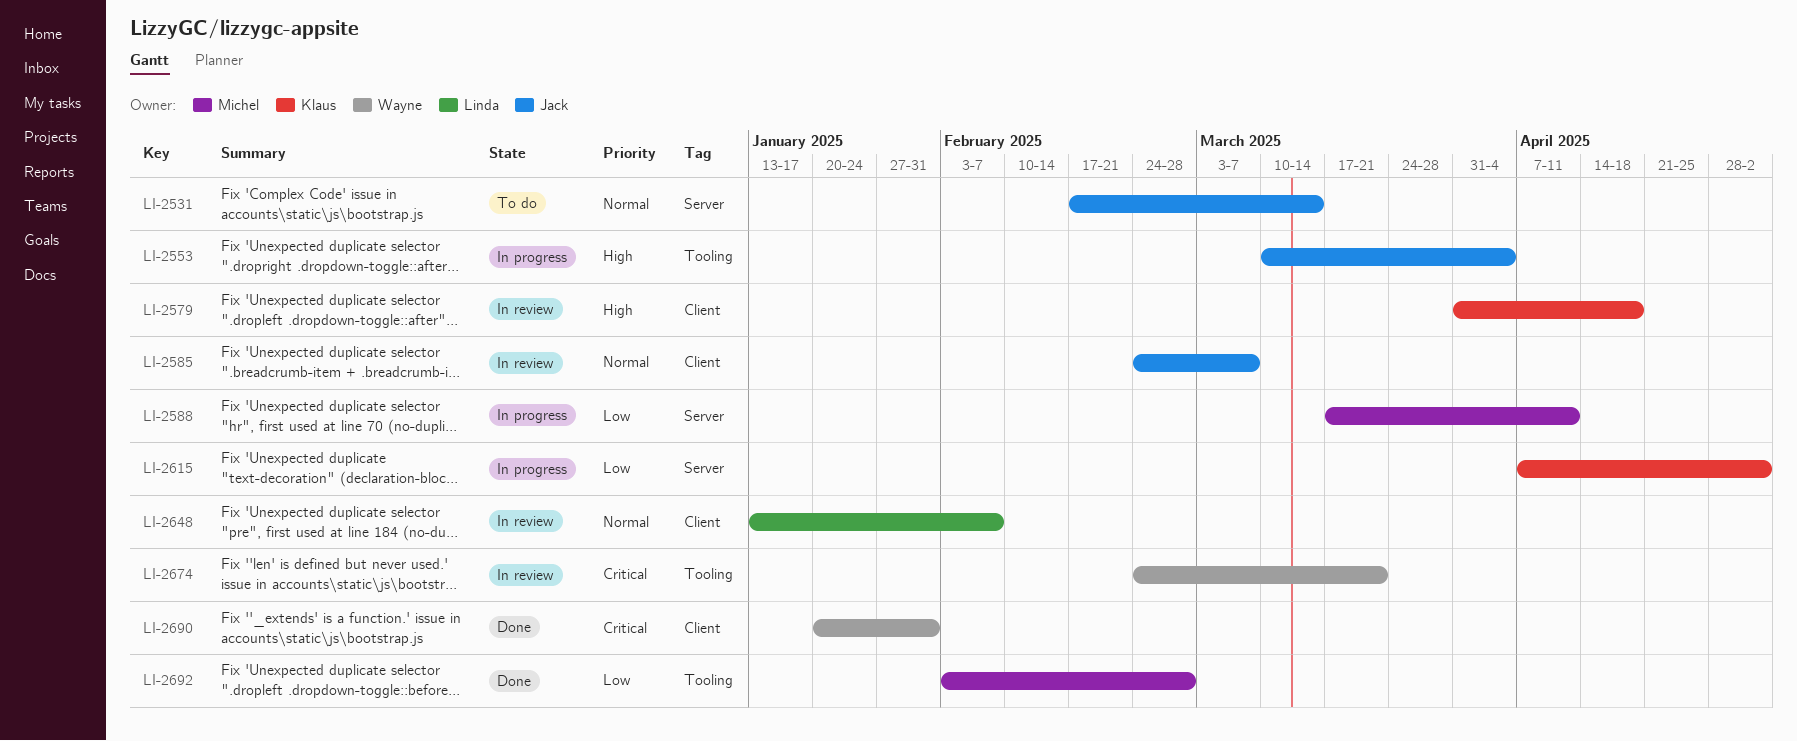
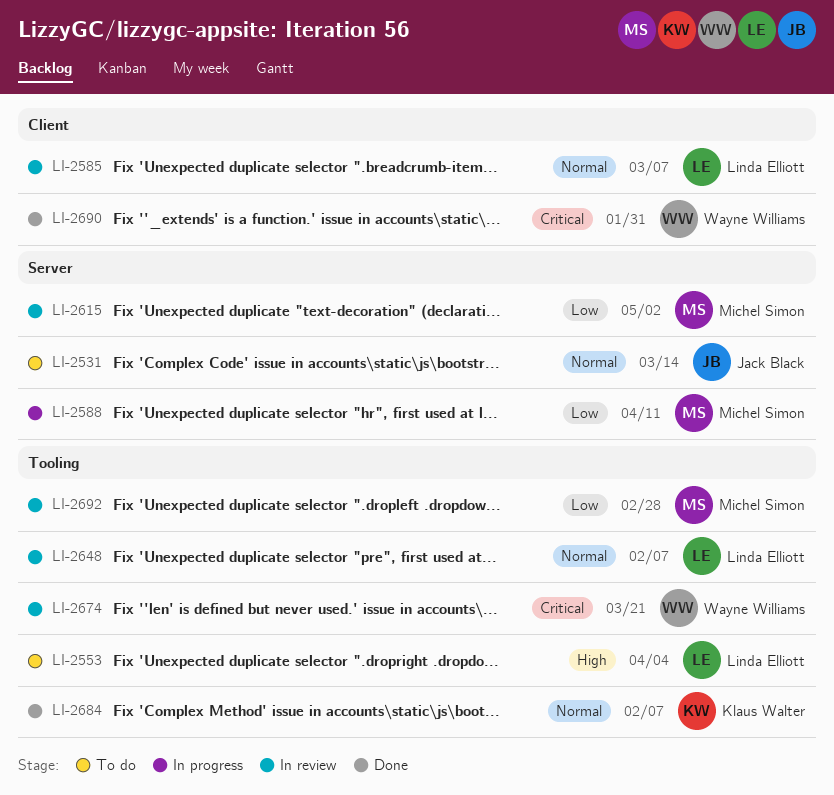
LI-2553, status: In progress -> To do
LI-2553, owner: Jack Black -> Linda Elliott
LI-2579: present -> none
LI-2585, owner: Jack Black -> Linda Elliott
LI-2615, status: In progress -> In review
LI-2615, owner: Klaus Walter -> Michel Simon
LI-2648, label: Client -> Tooling
LI-2684: none -> present
LI-2692, status: Done -> In review

